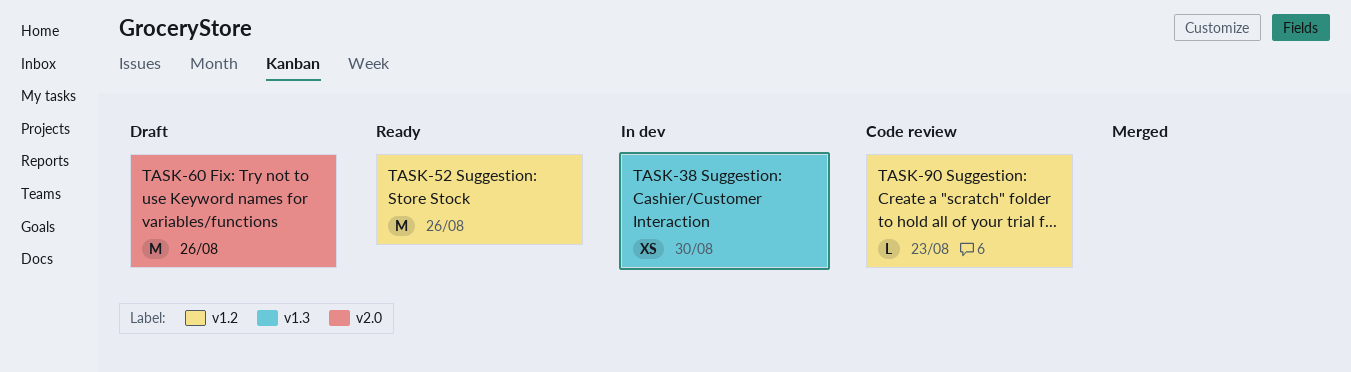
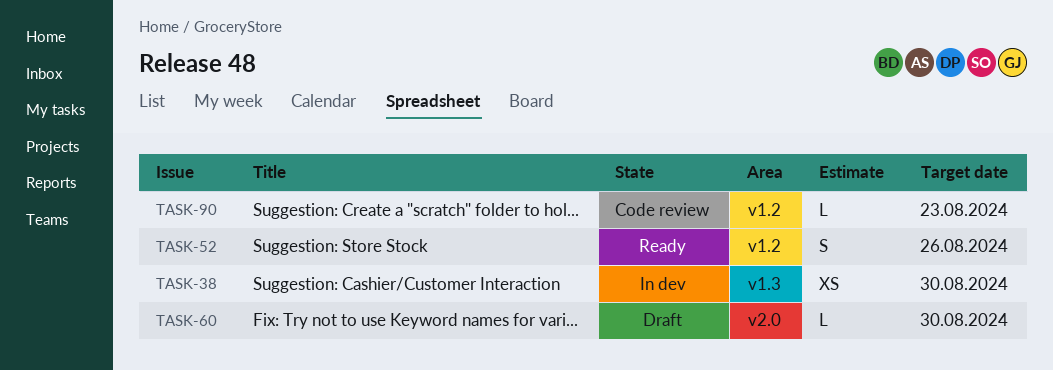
TASK-52, estimate: M -> S
TASK-60, estimate: M -> L
TASK-60, due: Aug 26 -> Aug 30

